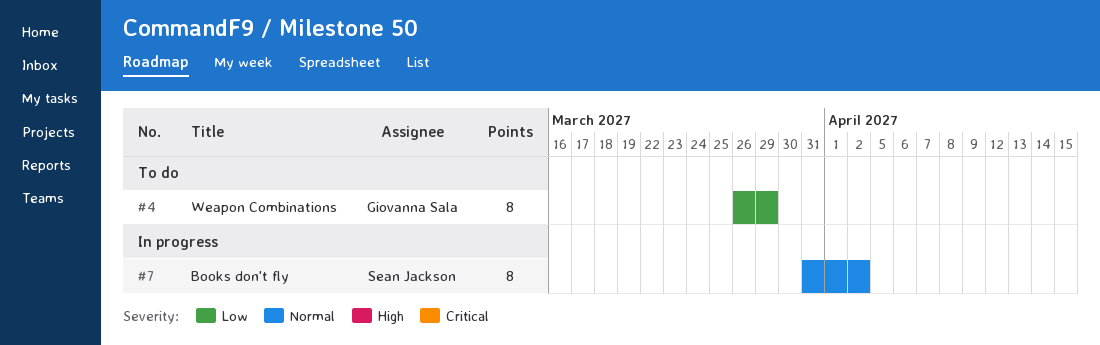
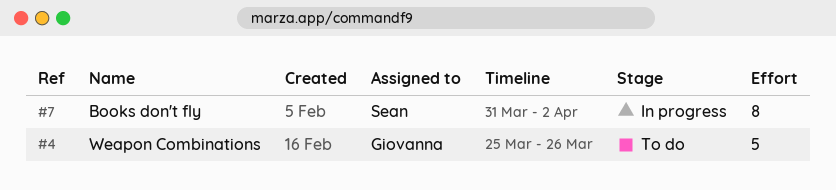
#4, estimate: 8 -> 5
#4, start: Mar 26 -> Mar 25
#4, due: Mar 29 -> Mar 26

